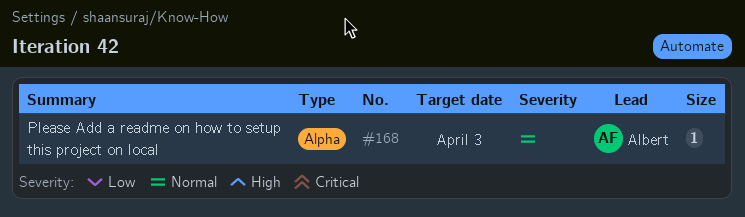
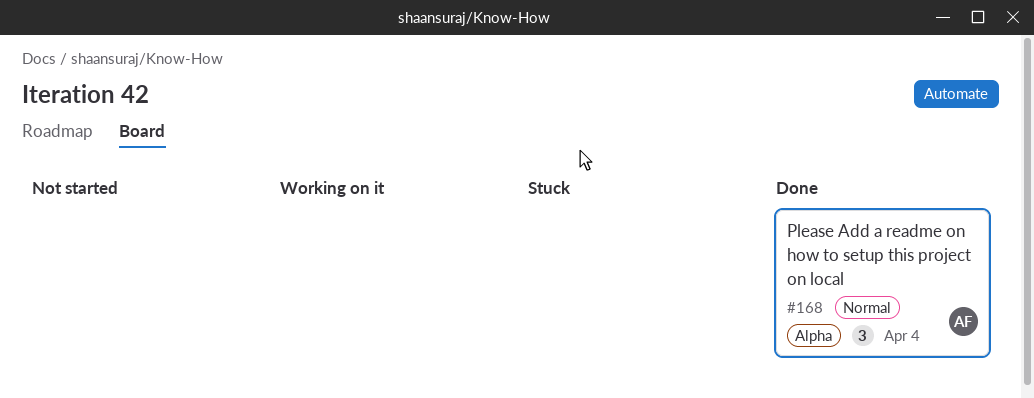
#168, estimate: 1 -> 3
#168, due: Apr 3 -> Apr 4

